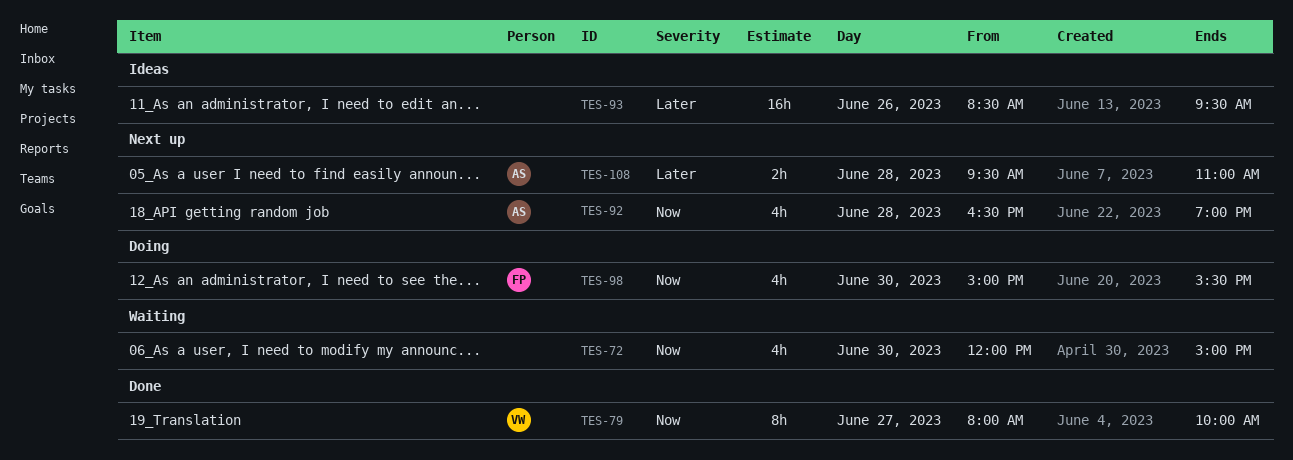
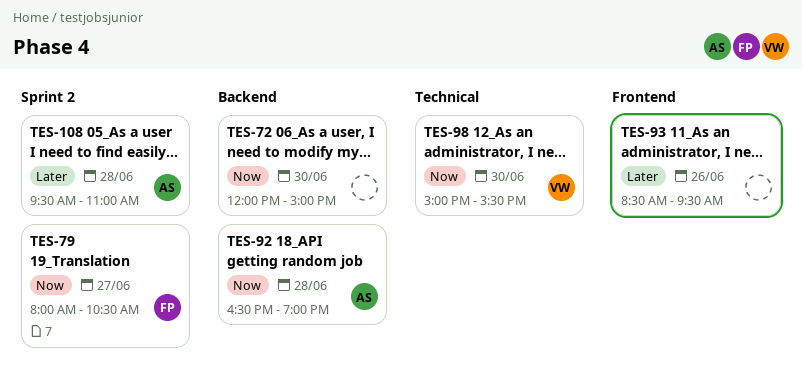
TES-79, owner: VW -> FP
TES-79, ends: 10:00 -> 10:30
TES-98, owner: FP -> VW

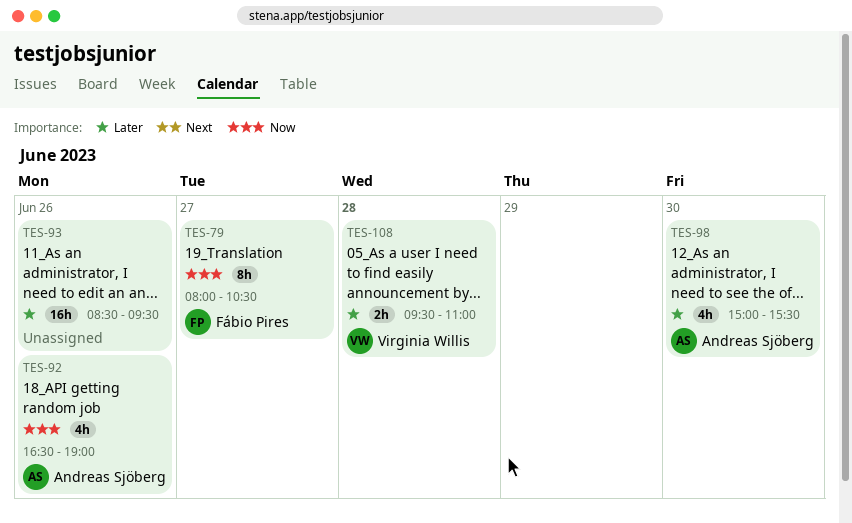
TES-72: present -> none
TES-92, day: Jun 28 -> Jun 26
TES-98, owner: Virginia Willis -> Andreas Sjöberg
TES-98, priority: Now -> Later
TES-108, owner: Andreas Sjöberg -> Virginia Willis

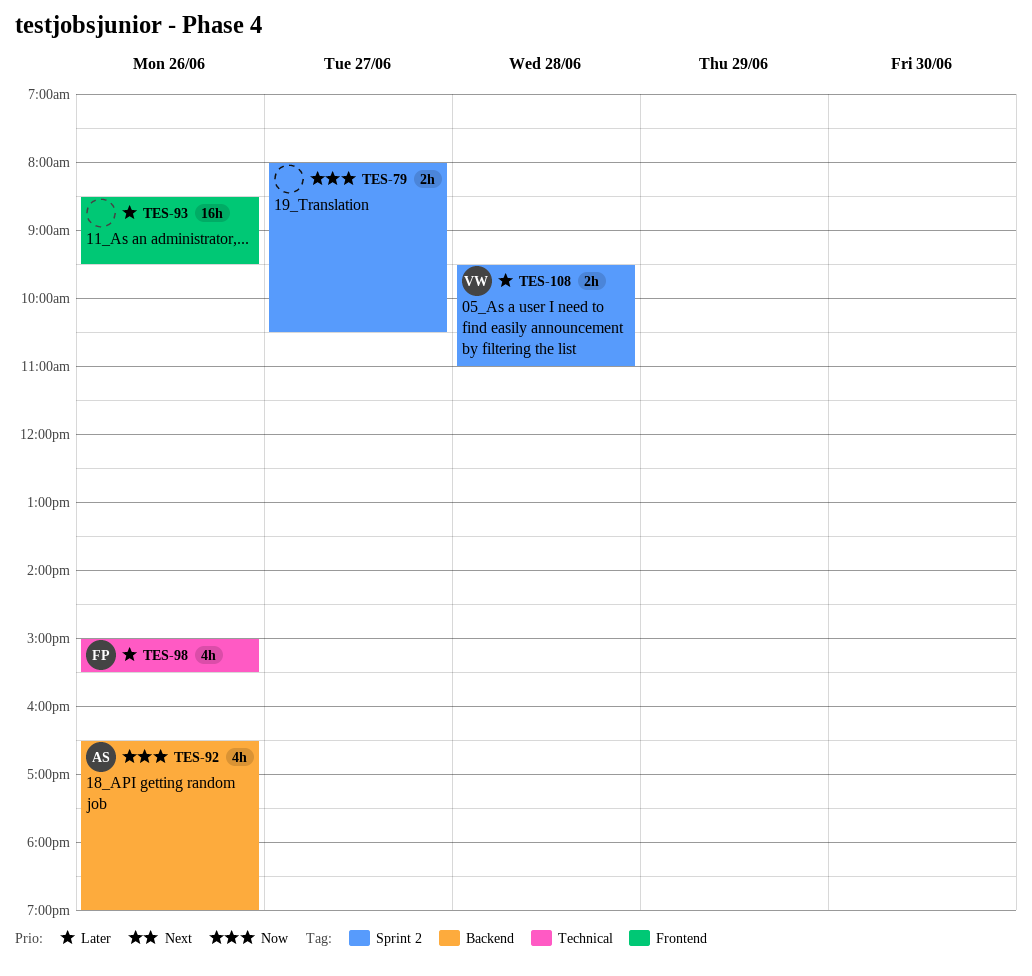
TES-79, owner: Fábio Pires -> none
TES-79, estimate: 8h -> 2h
TES-98, owner: Andreas Sjöberg -> Fábio Pires
TES-98, day: Jun 30 -> Jun 26

